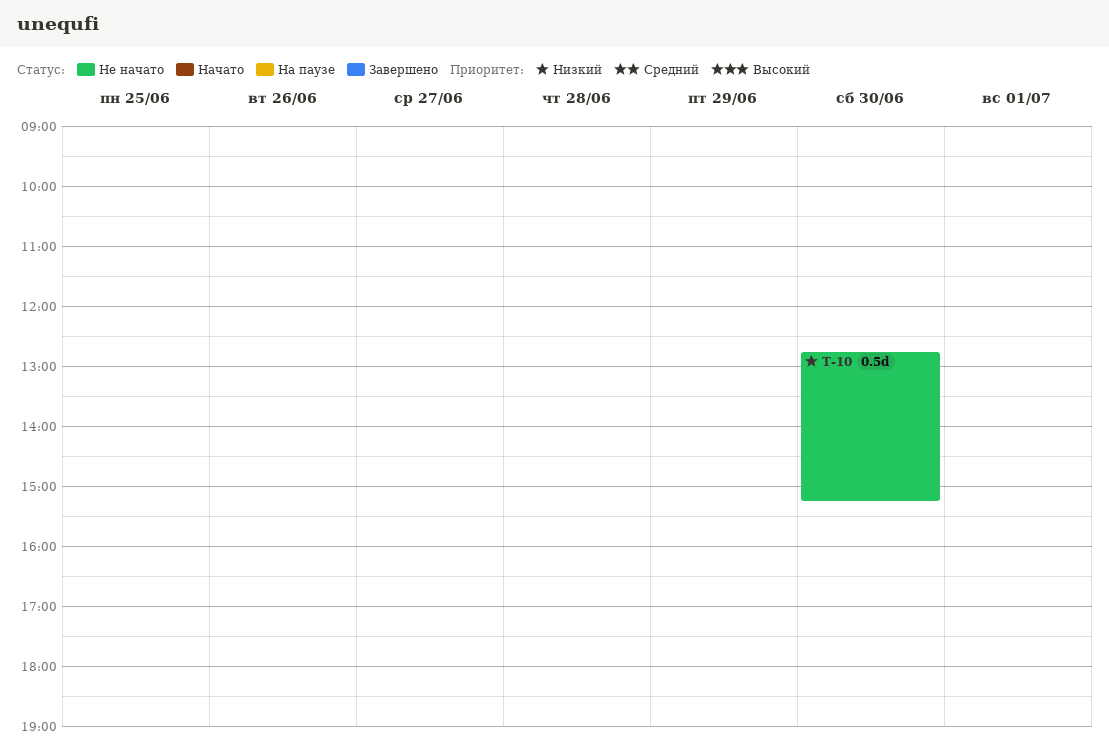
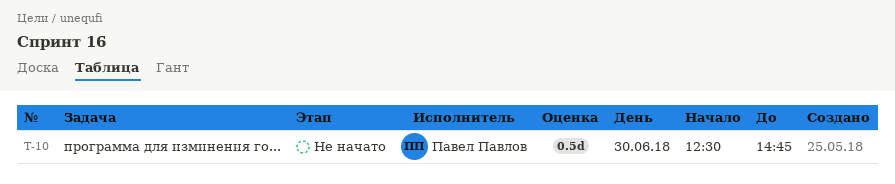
T-10, begins: 12:45 -> 12:30
T-10, ends: 15:15 -> 14:45

